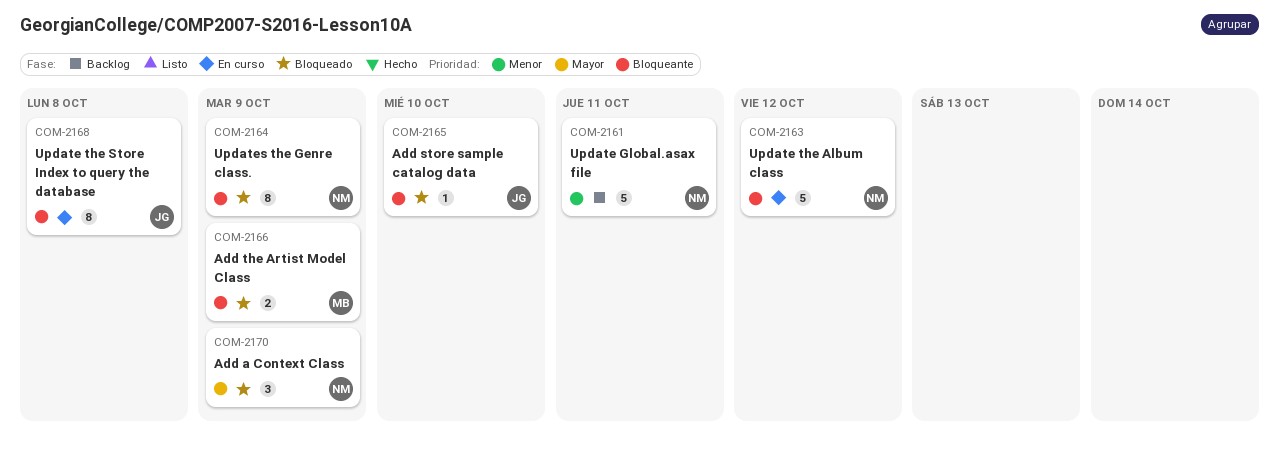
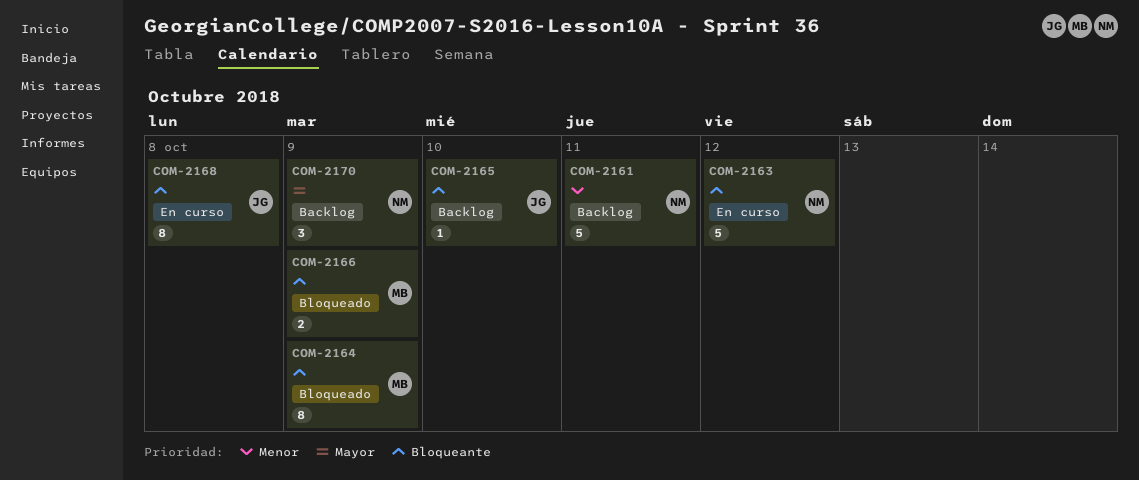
COM-2164, owner: NM -> MB
COM-2165, status: Bloqueado -> Backlog
COM-2170, status: Bloqueado -> Backlog

